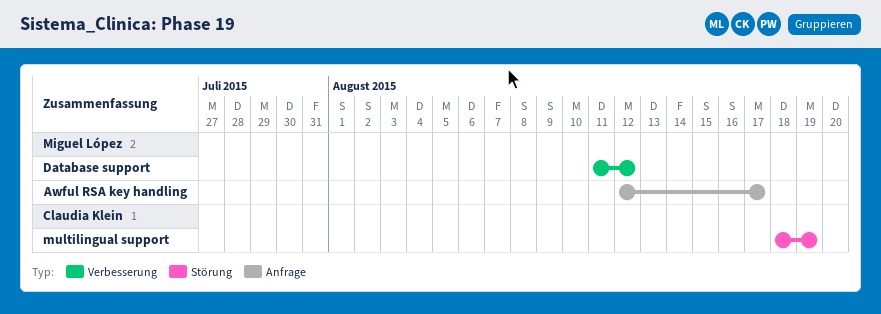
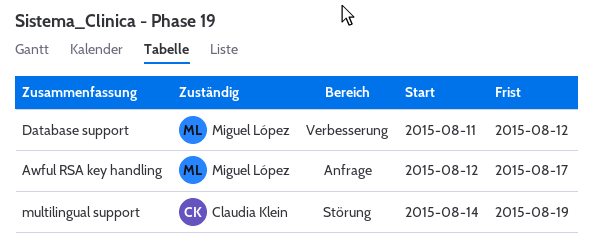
multilingual support, start: Aug 18 -> Aug 14

